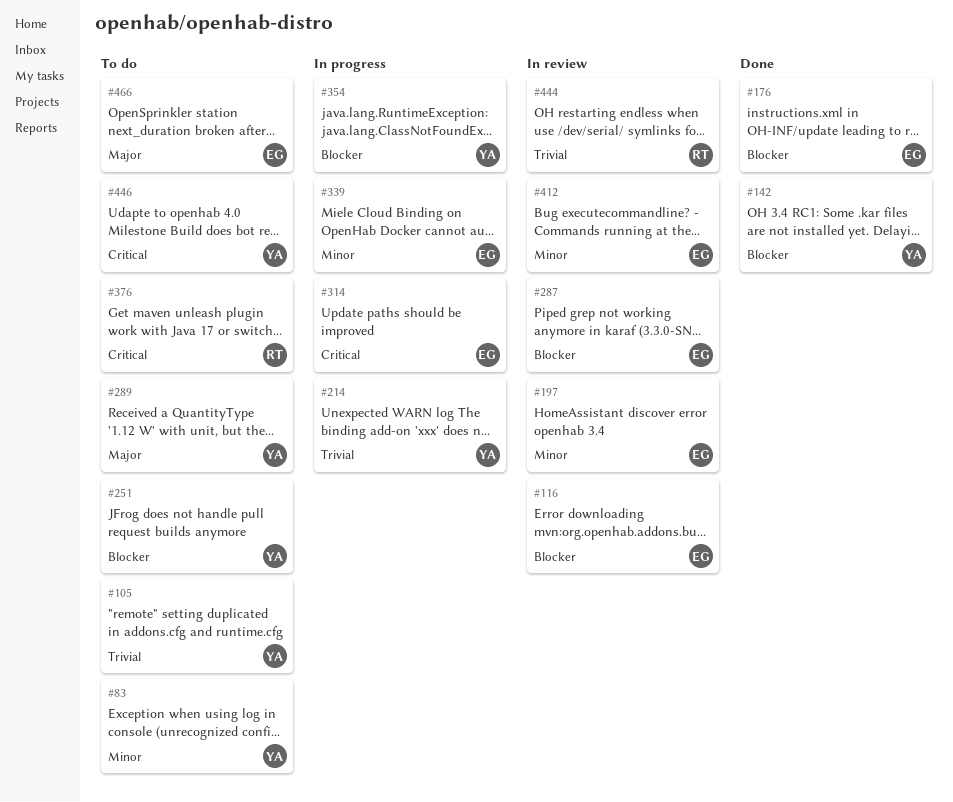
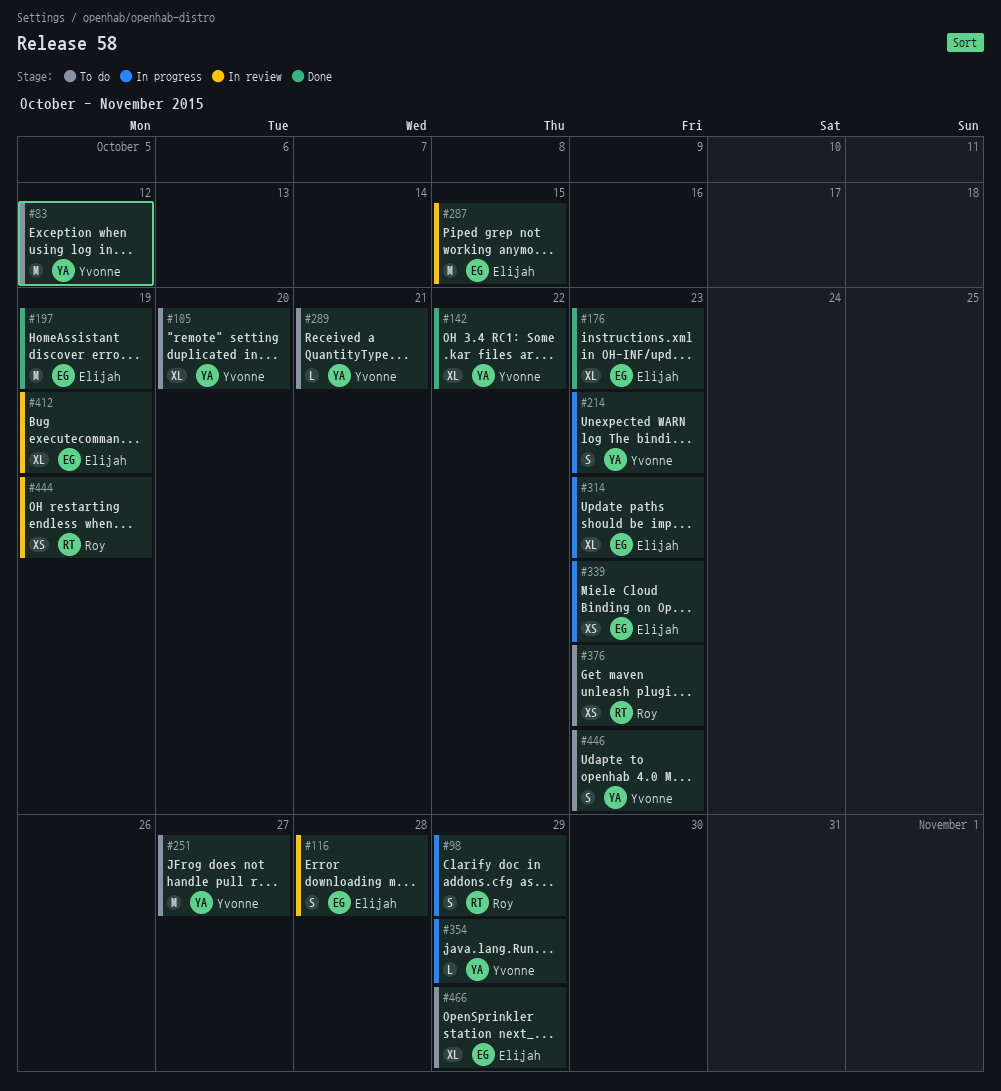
#98: none -> present
#197, status: In review -> Done

